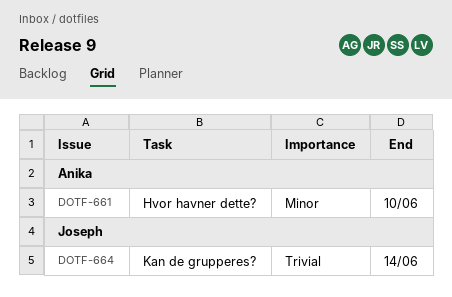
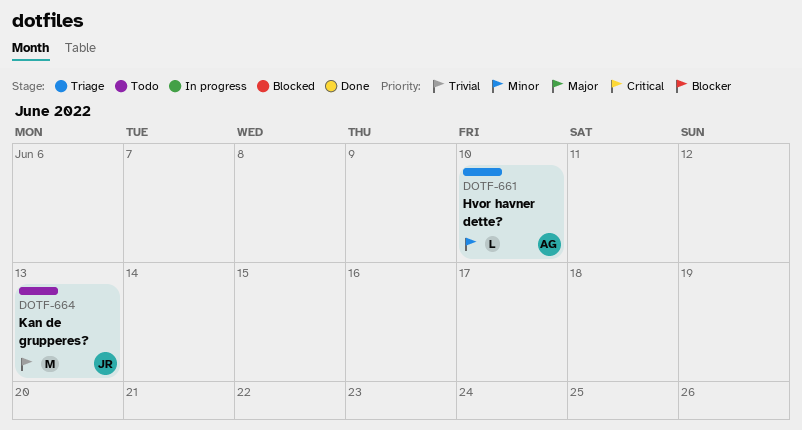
DOTF-664, due: Jun 14 -> Jun 13

